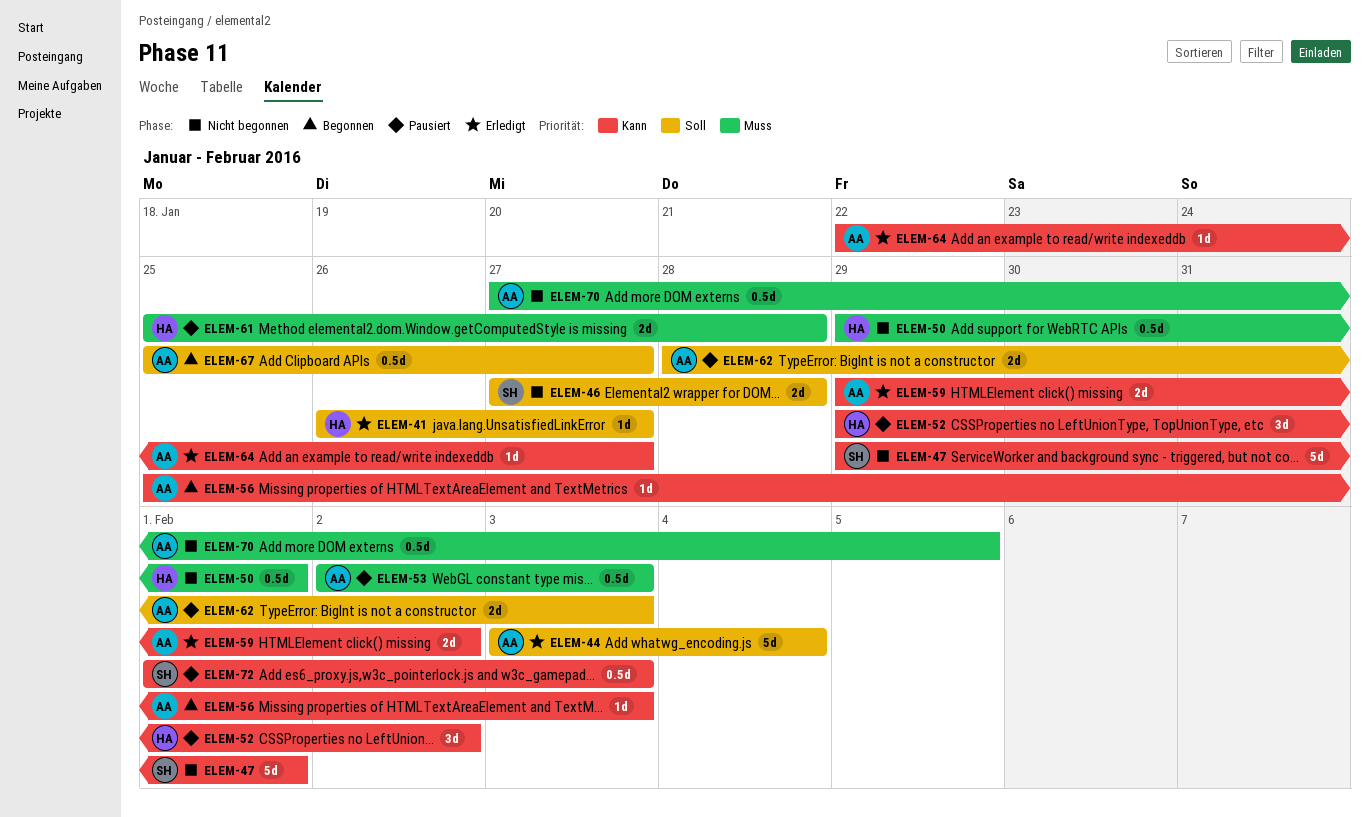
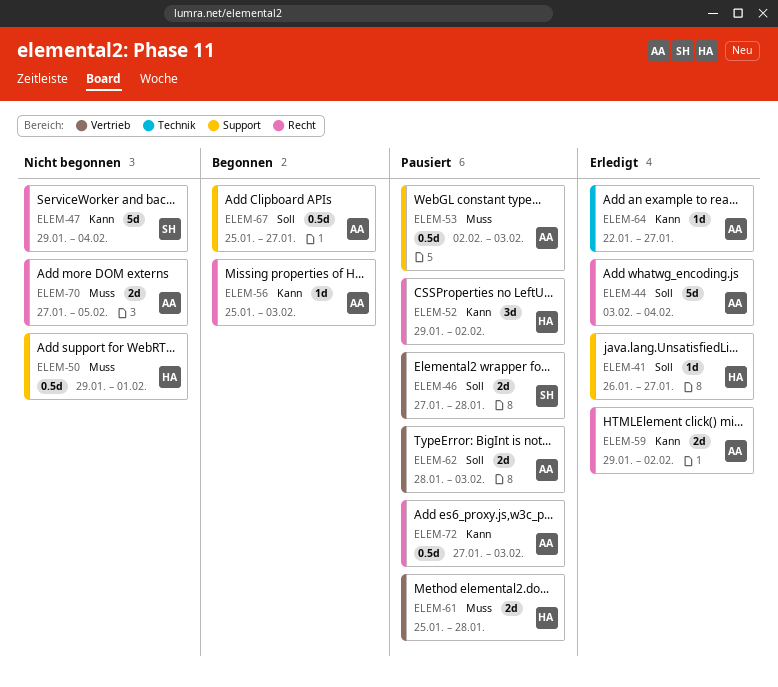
ELEM-46, status: Nicht begonnen -> Pausiert
ELEM-47, due: Feb 1 -> Feb 4
ELEM-70, estimate: 0.5d -> 2d
ELEM-72, owner: SH -> AA
ELEM-72, start: Feb 1 -> Jan 27

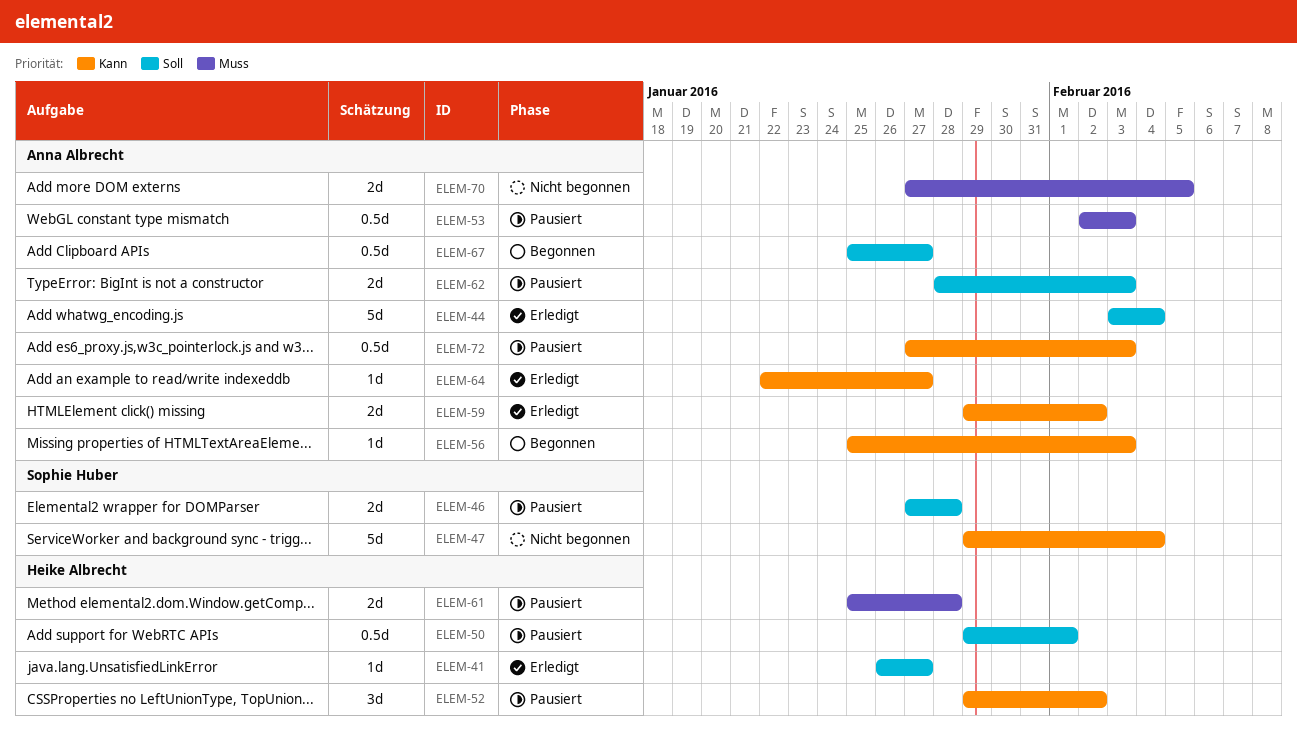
ELEM-50, status: Nicht begonnen -> Pausiert
ELEM-50, priority: Muss -> Soll

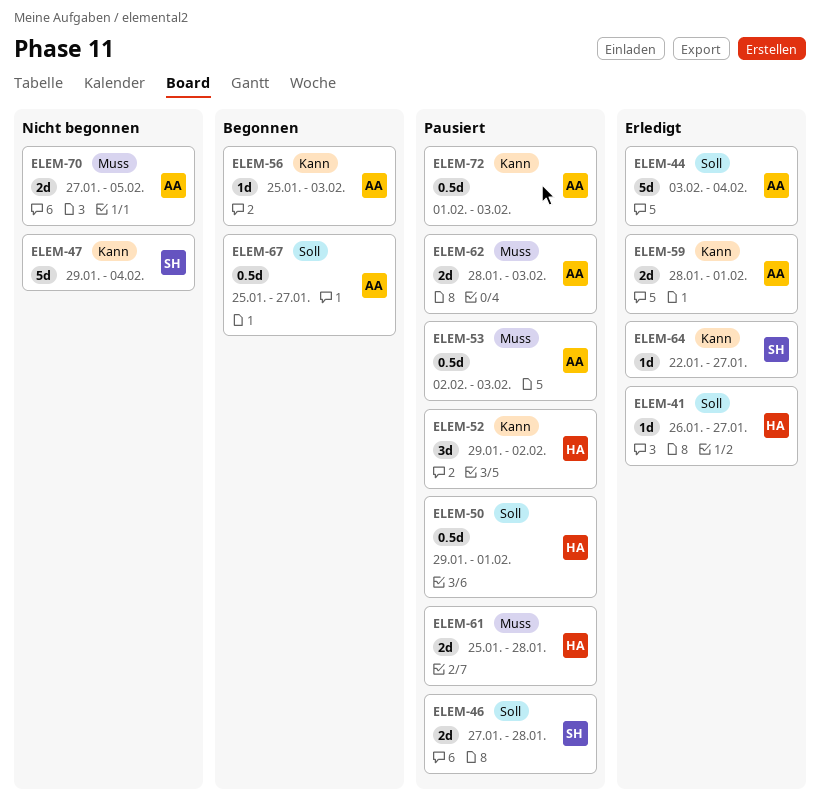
ELEM-59, start: Jan 29 -> Jan 28
ELEM-59, due: Feb 2 -> Feb 1
ELEM-62, priority: Soll -> Muss
ELEM-64, owner: Anna Albrecht -> Sophie Huber
ELEM-72, start: Jan 27 -> Feb 1

